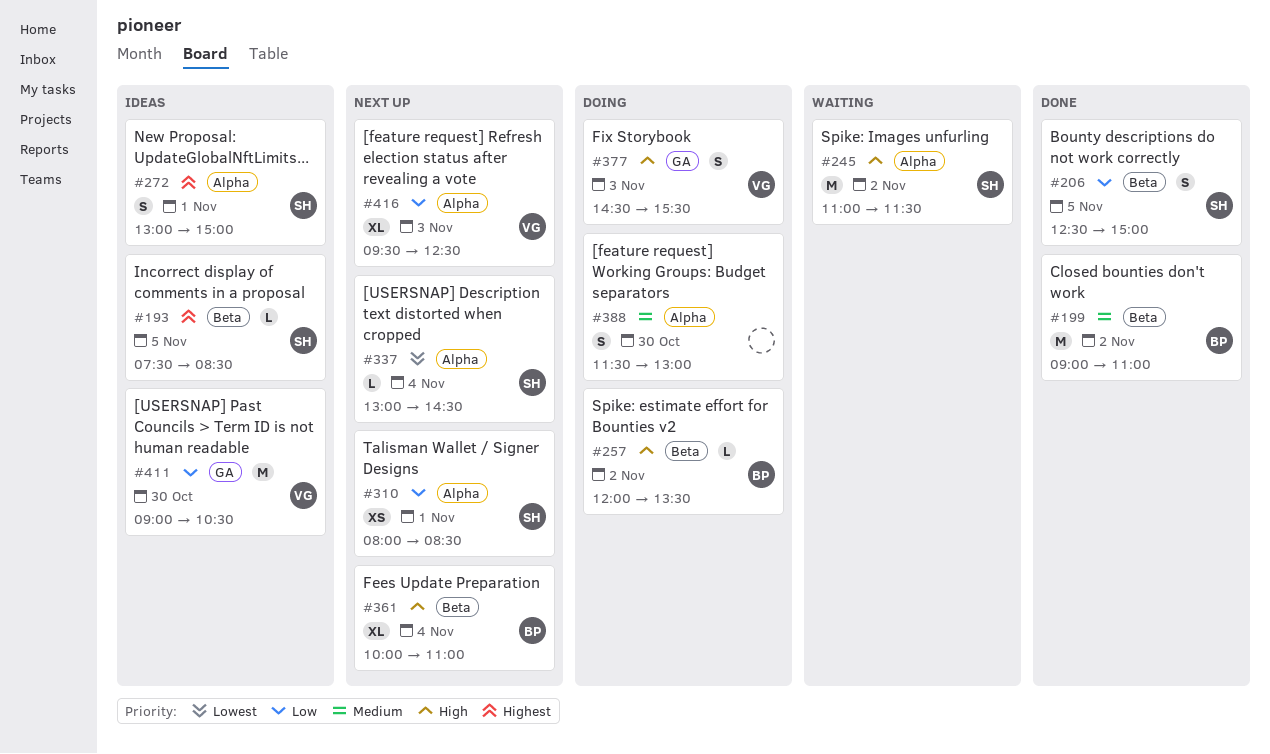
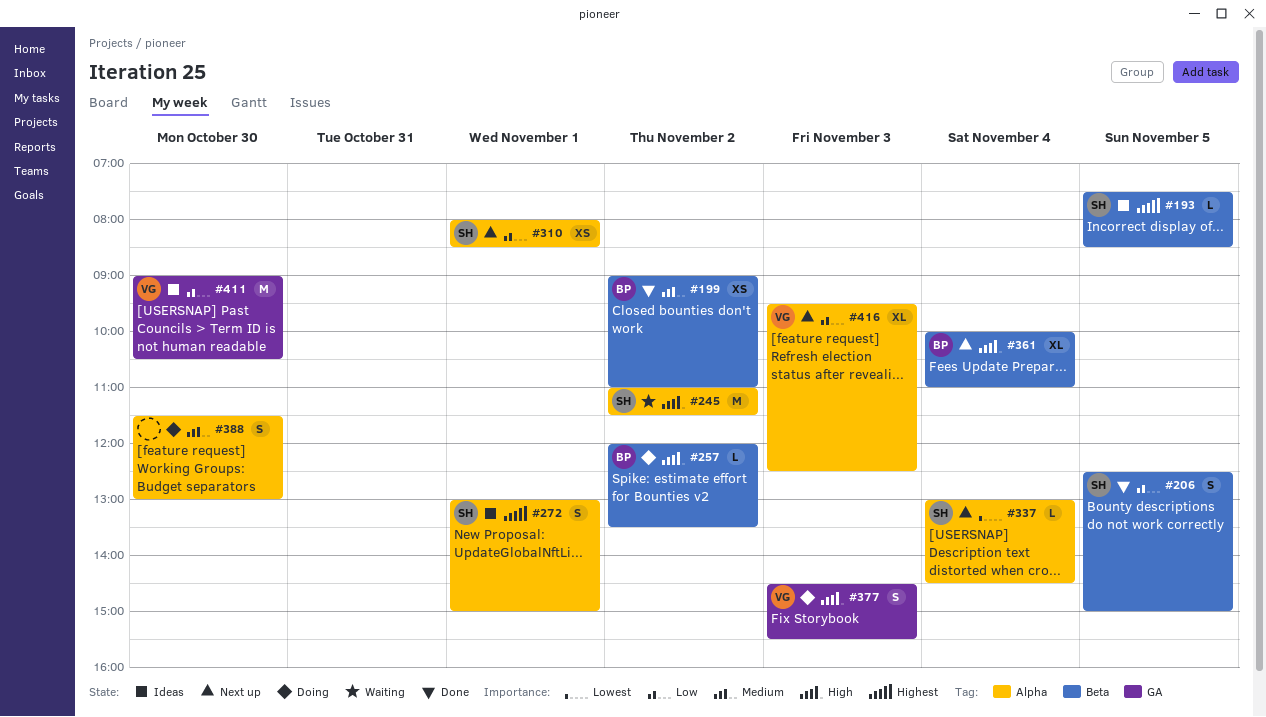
#199, estimate: M -> XS

